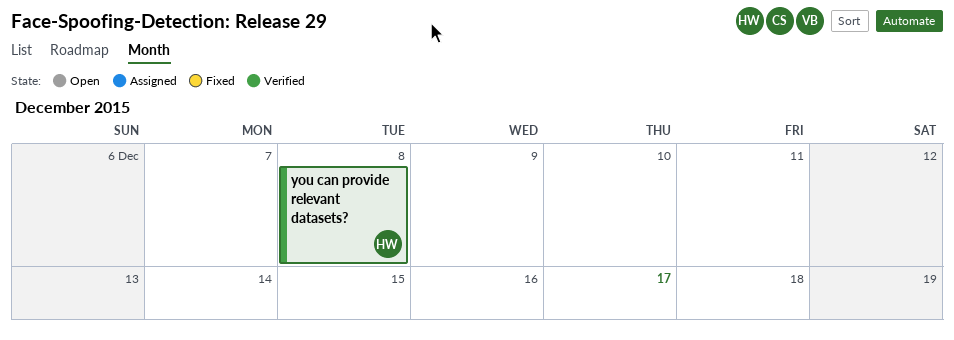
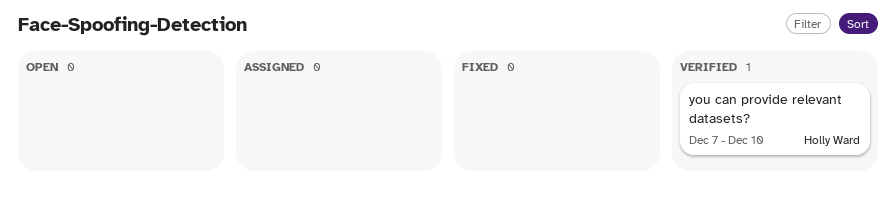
you can provide relevant datasets?, due: Dec 8 -> Dec 10

